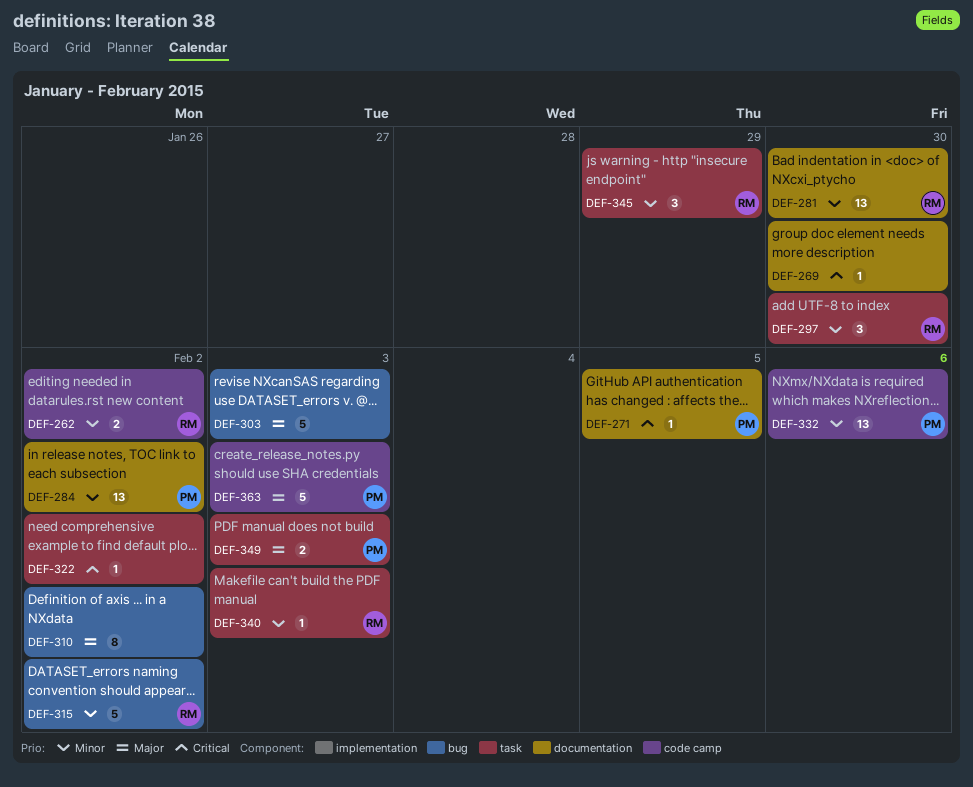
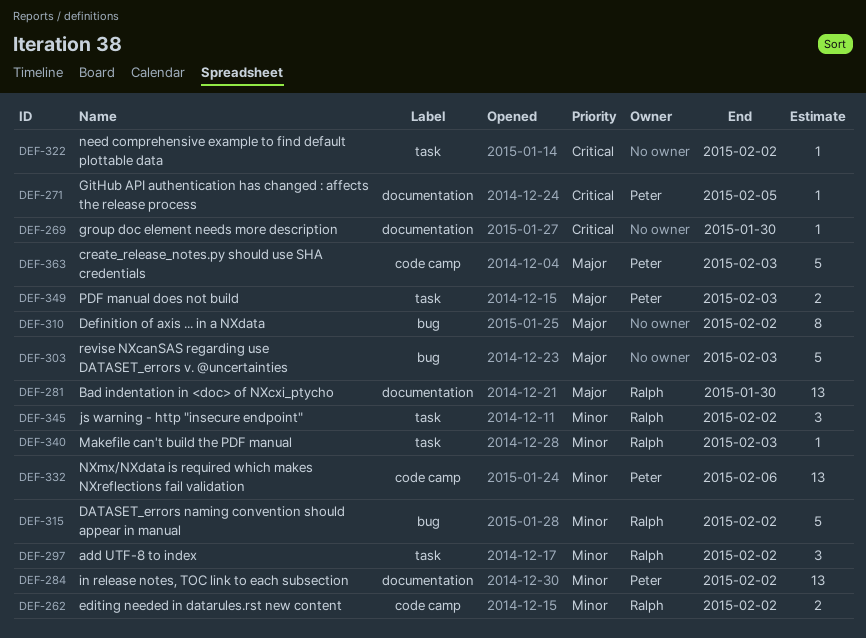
DEF-281, priority: Minor -> Major
DEF-297, due: Jan 30 -> Feb 2
DEF-345, due: Jan 29 -> Feb 2

